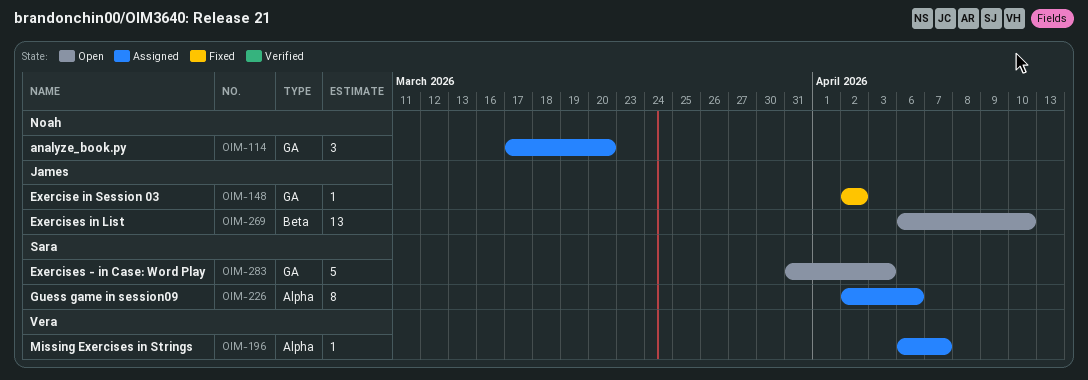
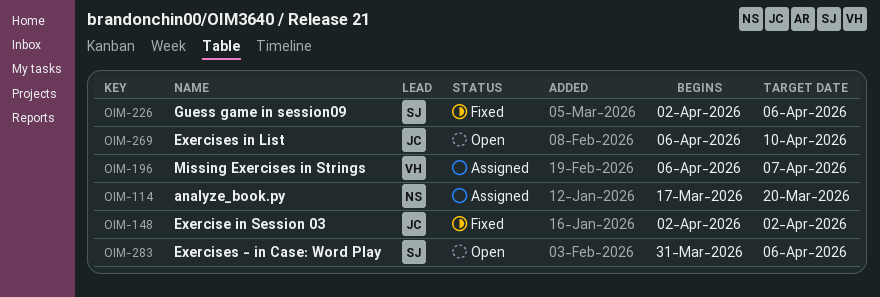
OIM-226, status: Assigned -> Fixed
OIM-283, due: Apr 3 -> Apr 6

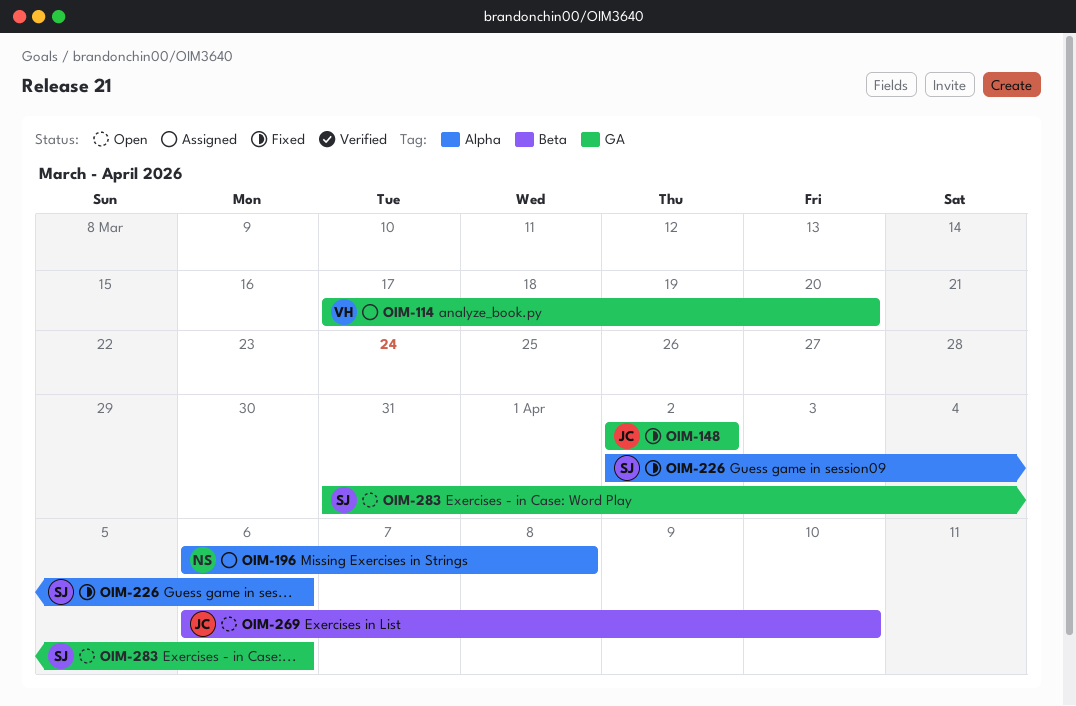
OIM-114, owner: NS -> VH
OIM-196, owner: VH -> NS
OIM-196, due: Apr 7 -> Apr 8

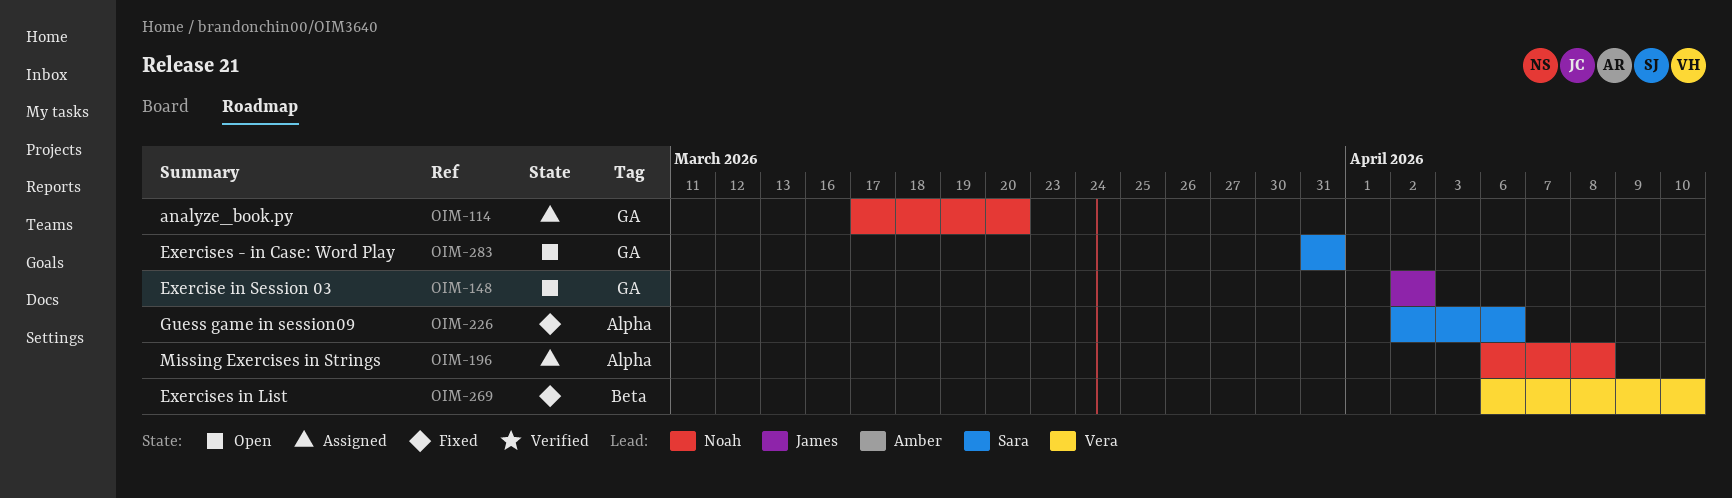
OIM-114, owner: Vera -> Noah
OIM-148, status: Fixed -> Open
OIM-269, status: Open -> Fixed
OIM-269, owner: James -> Vera
OIM-283, due: Apr 6 -> Mar 31

